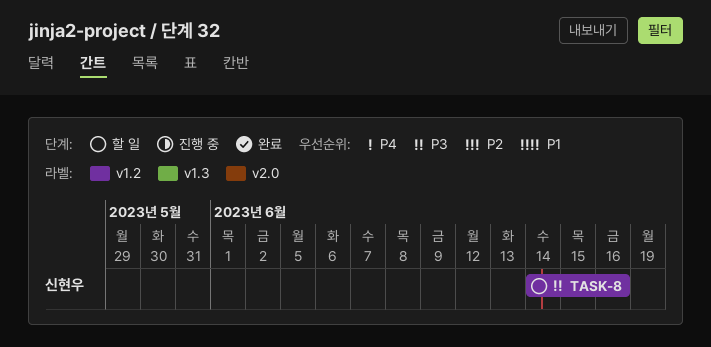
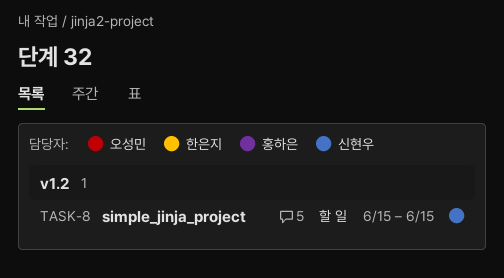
TASK-8, start: Jun 14 -> Jun 15
TASK-8, due: Jun 16 -> Jun 15

